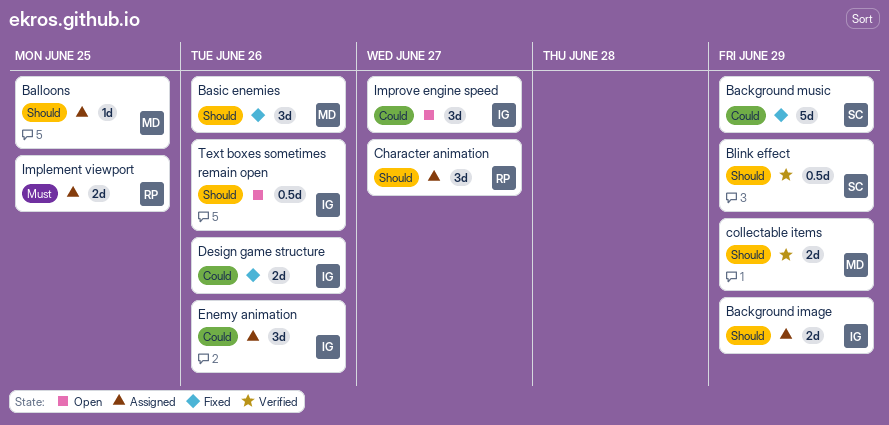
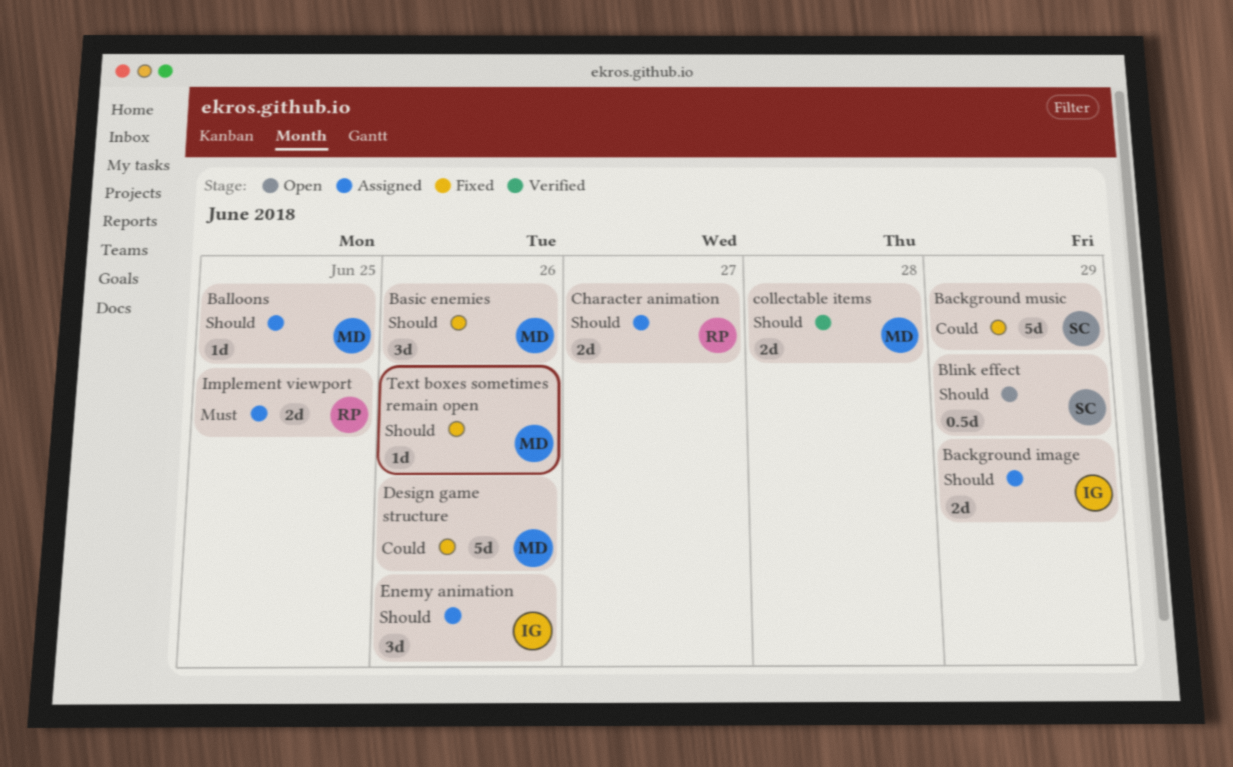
Blink effect, status: Verified -> Open
Character animation, estimate: 3d -> 2d
collectable items, due: Jun 29 -> Jun 28
Design game structure, owner: IG -> MD
Design game structure, estimate: 2d -> 5d
Enemy animation, priority: Could -> Should
Improve engine speed: present -> none
Text boxes sometimes remain open, status: Open -> Fixed
Text boxes sometimes remain open, owner: IG -> MD
Text boxes sometimes remain open, estimate: 0.5d -> 1d

